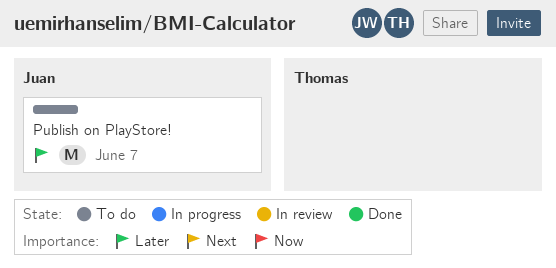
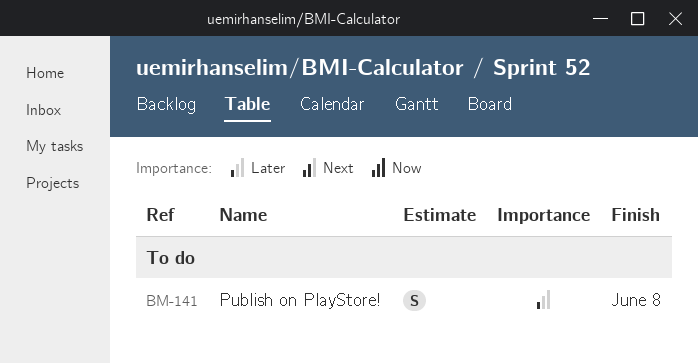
Publish on PlayStore!, estimate: M -> S
Publish on PlayStore!, due: Jun 7 -> Jun 8

